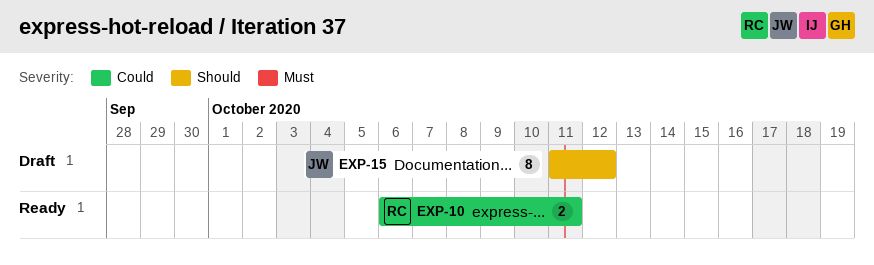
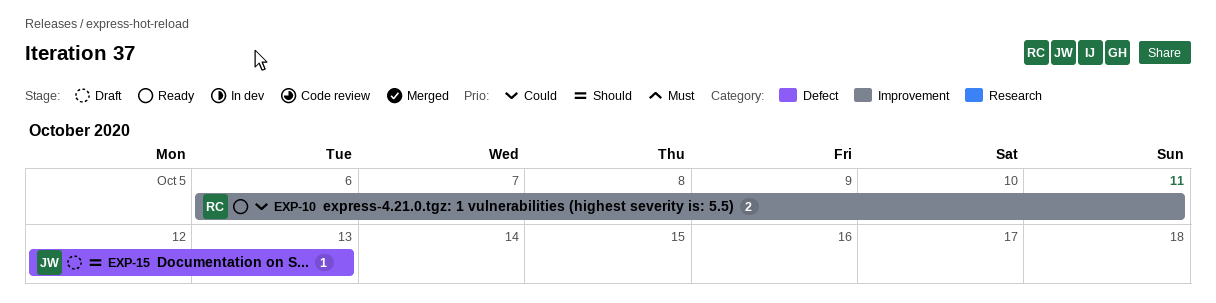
EXP-15, estimate: 8 -> 1
EXP-15, start: Oct 11 -> Oct 12
EXP-15, due: Oct 12 -> Oct 13

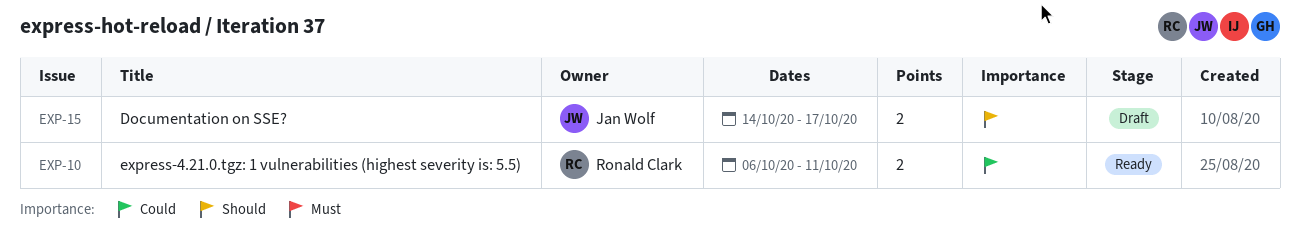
EXP-15, estimate: 1 -> 2
EXP-15, start: Oct 12 -> Oct 14
EXP-15, due: Oct 13 -> Oct 17

